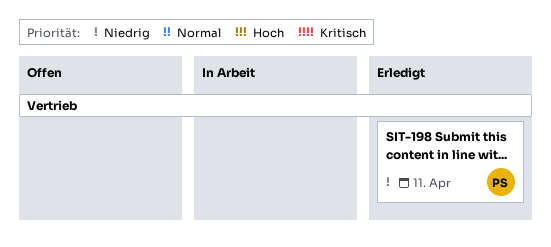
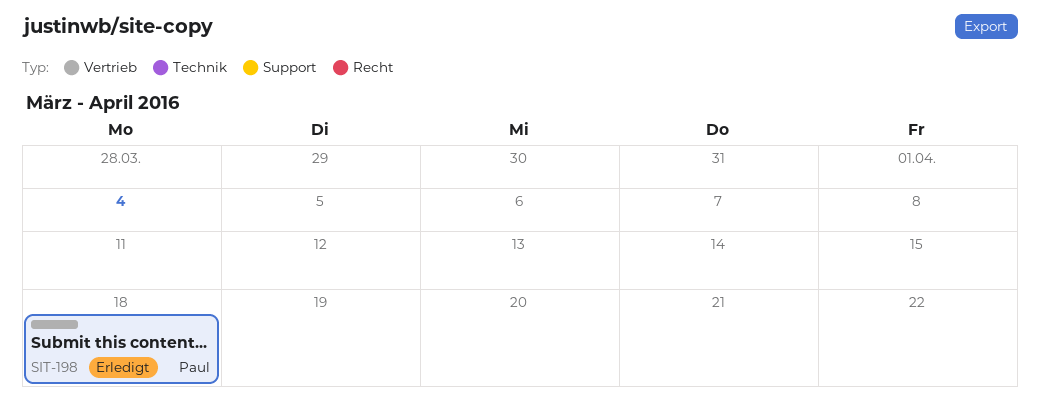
SIT-198, due: Apr 11 -> Apr 18

